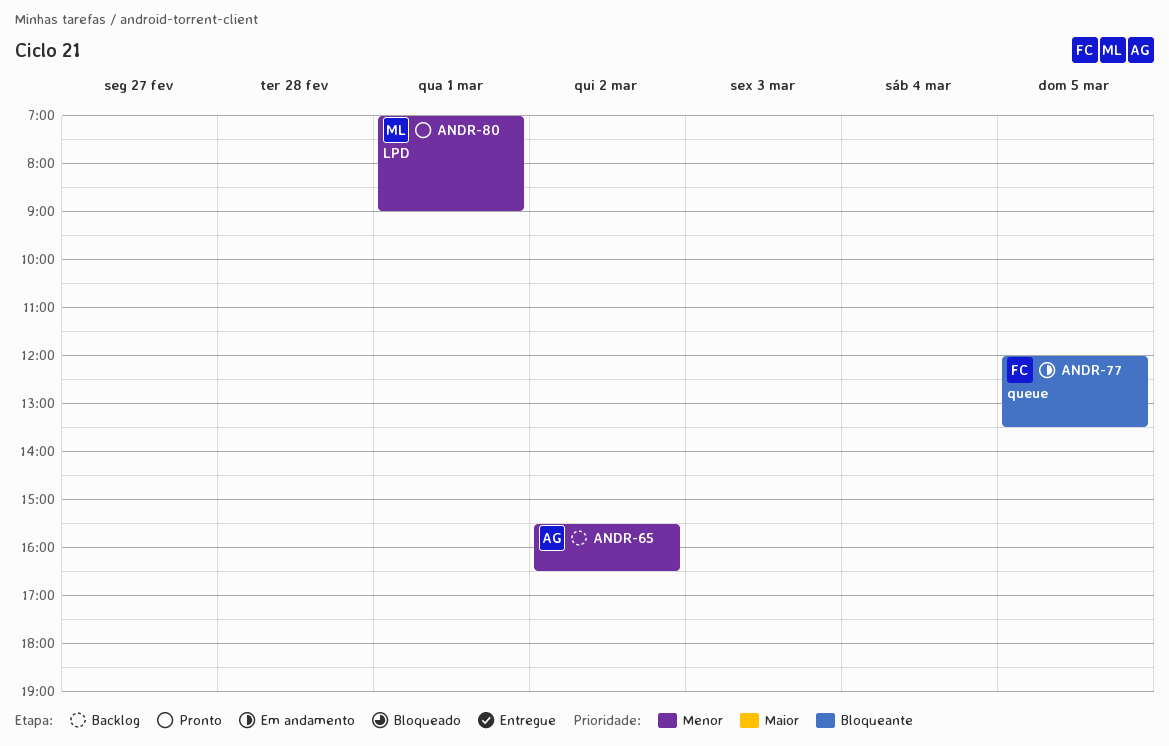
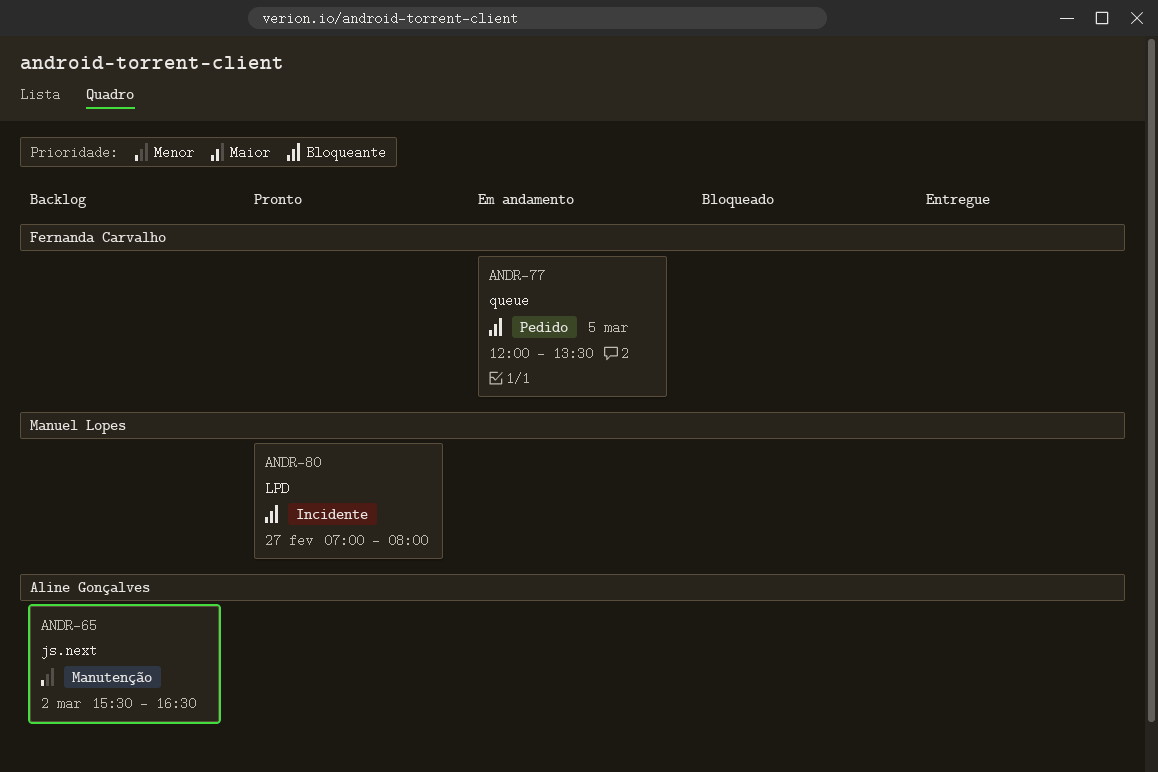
ANDR-80, priority: Menor -> Bloqueante
ANDR-80, day: Mar 1 -> Feb 27
ANDR-80, ends: 09:00 -> 08:00

